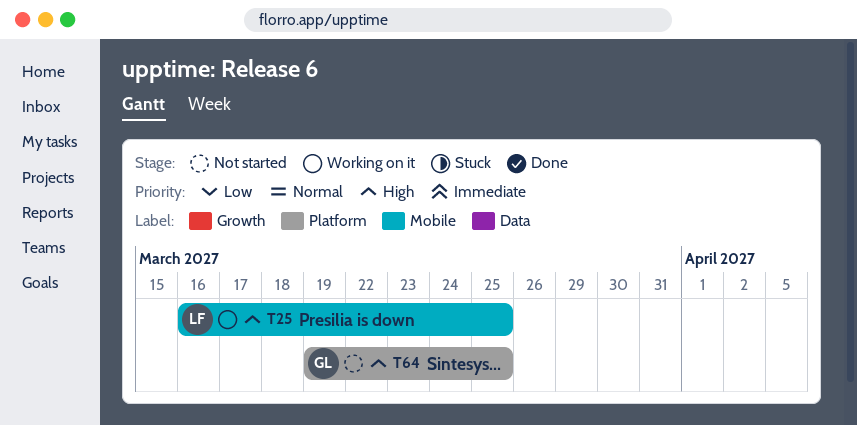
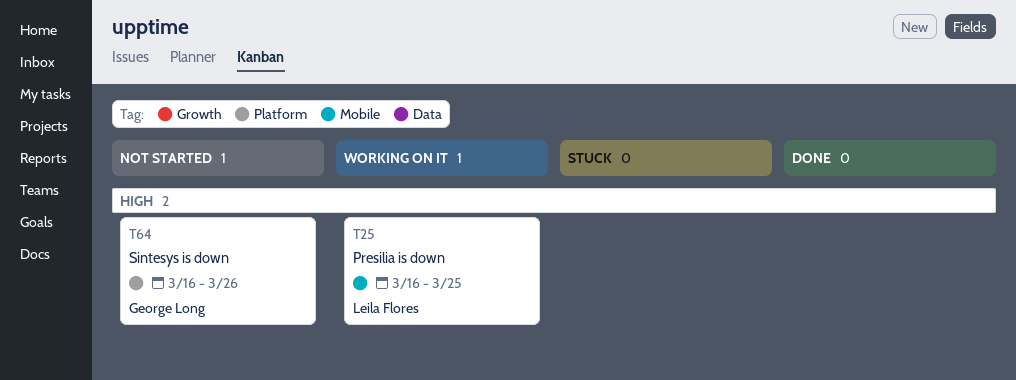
T64, start: Mar 19 -> Mar 16
T64, due: Mar 25 -> Mar 26

